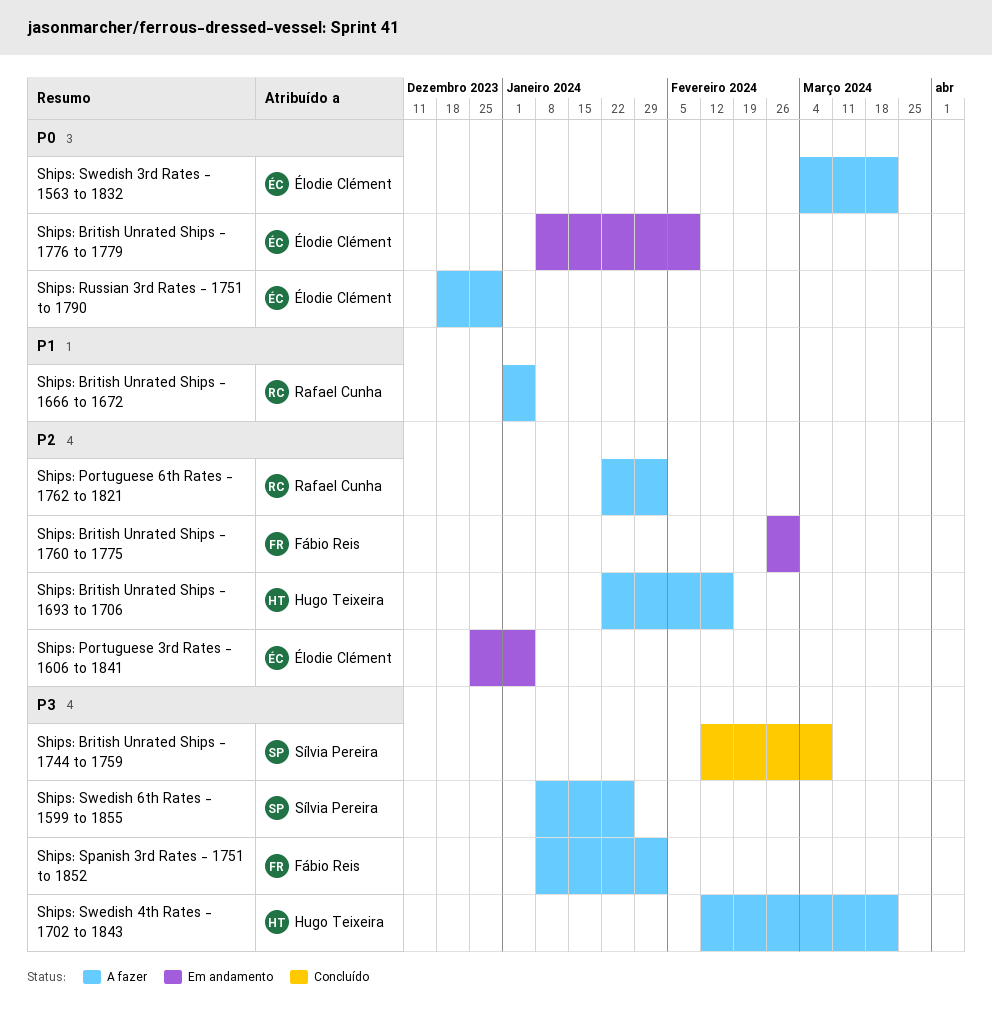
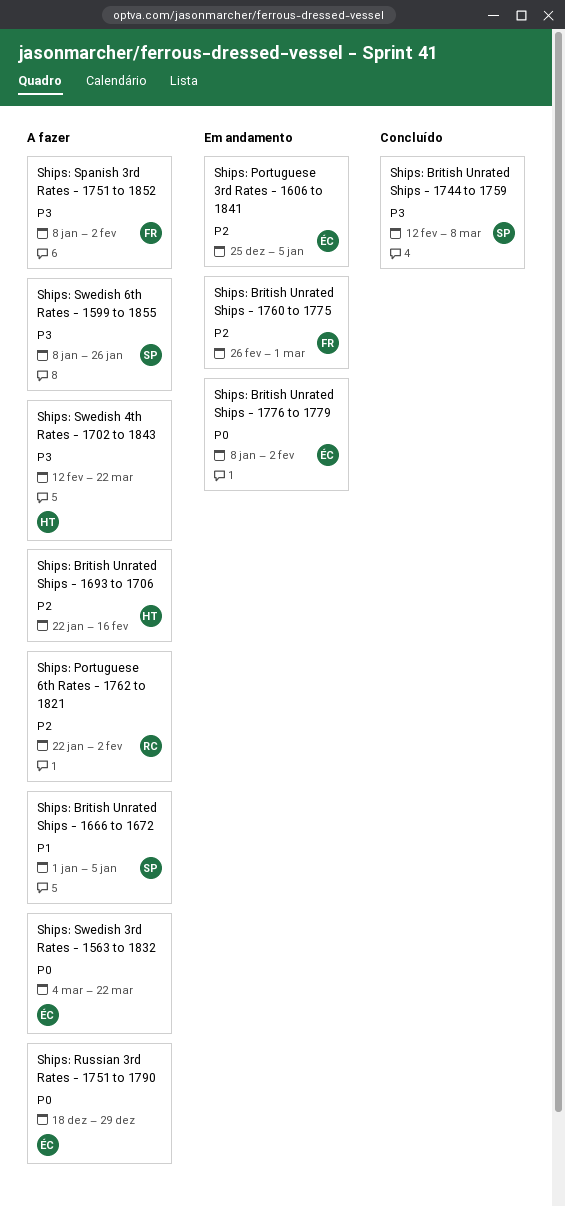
Ships: British Unrated Ships - 1666 to 1672, owner: Rafael Cunha -> Sílvia Pereira
Ships: British Unrated Ships - 1776 to 1779, due: Feb 9 -> Feb 2

